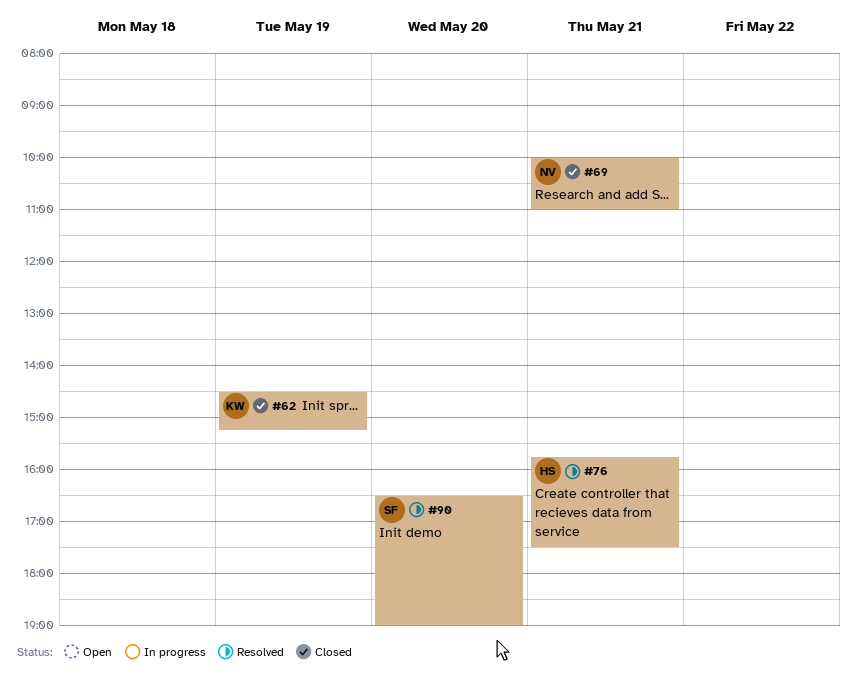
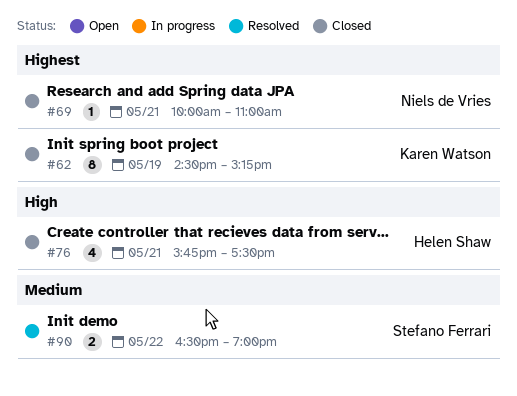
#76, status: Resolved -> Closed
#90, day: May 20 -> May 22

